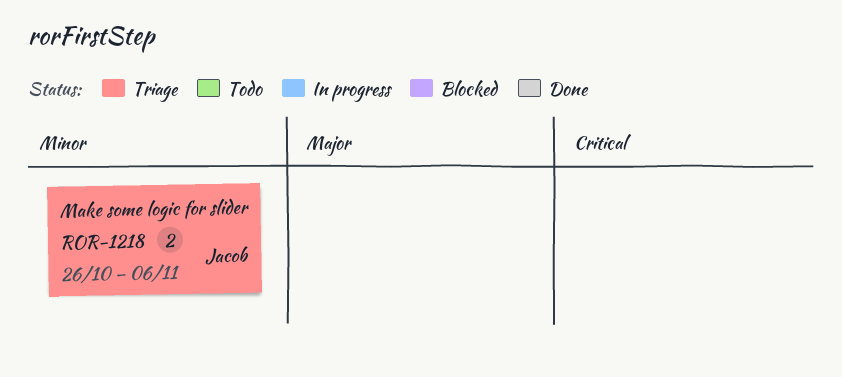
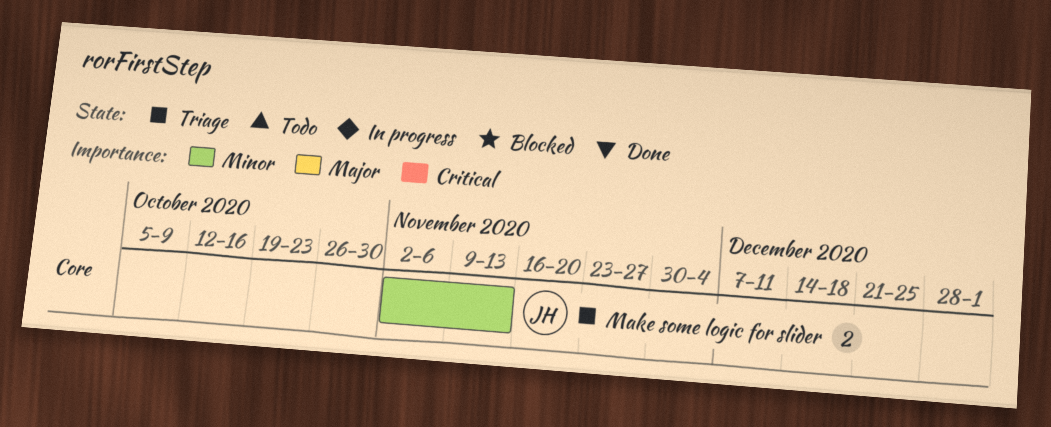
Make some logic for slider, start: Oct 26 -> Nov 2
Make some logic for slider, due: Nov 6 -> Nov 13

